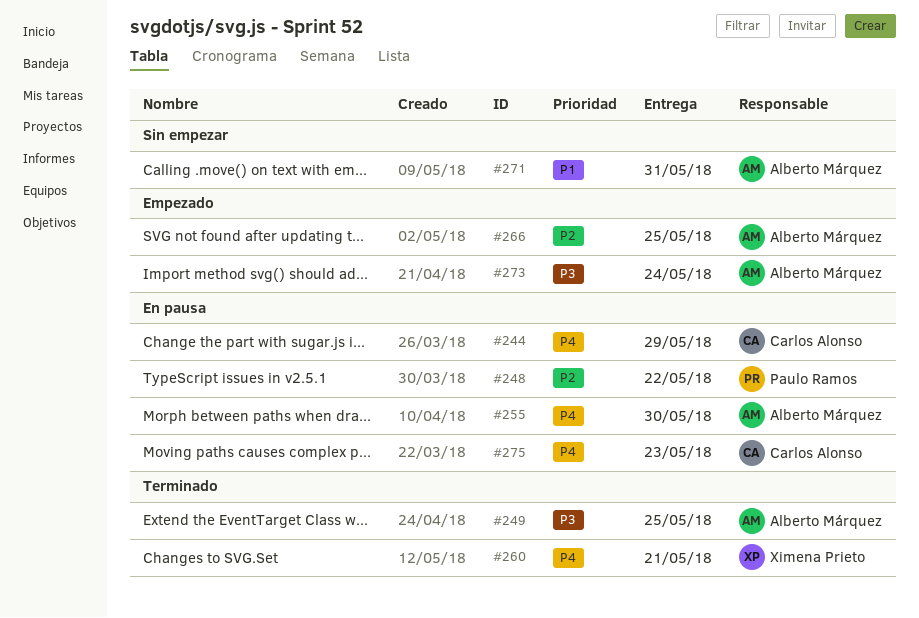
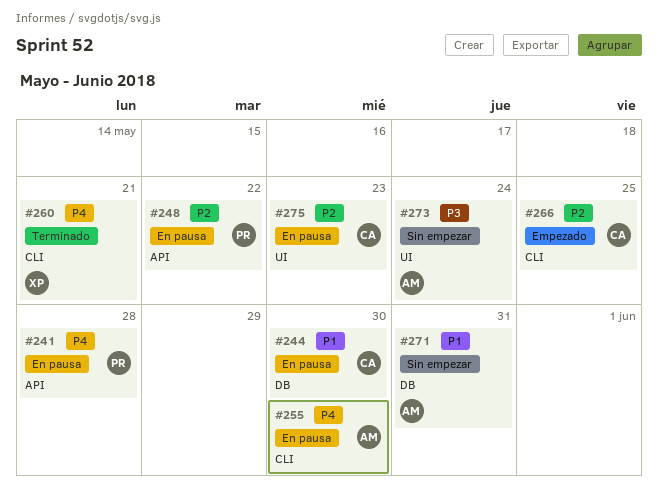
#241: none -> present
#244, priority: P4 -> P1
#244, due: May 29 -> May 30
#249: present -> none
#266, owner: Alberto Márquez -> Carlos Alonso
#273, status: Empezado -> Sin empezar
#275, priority: P4 -> P2

